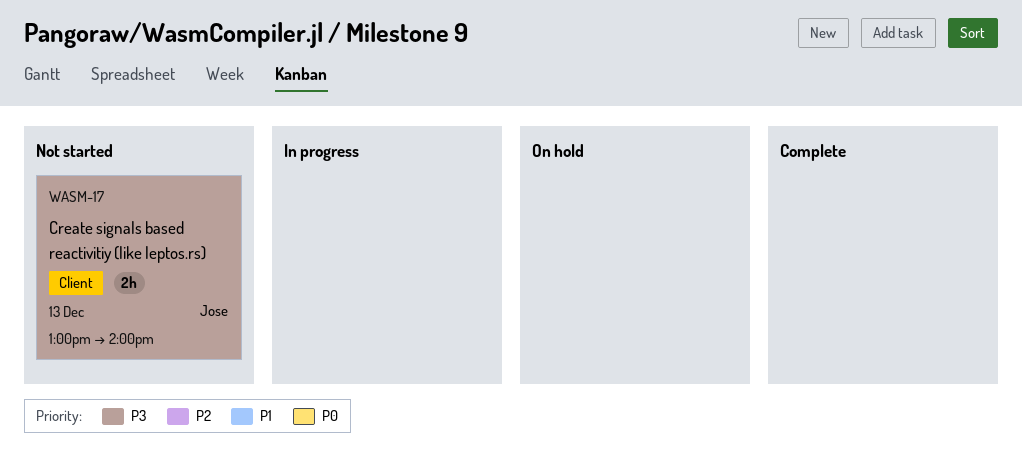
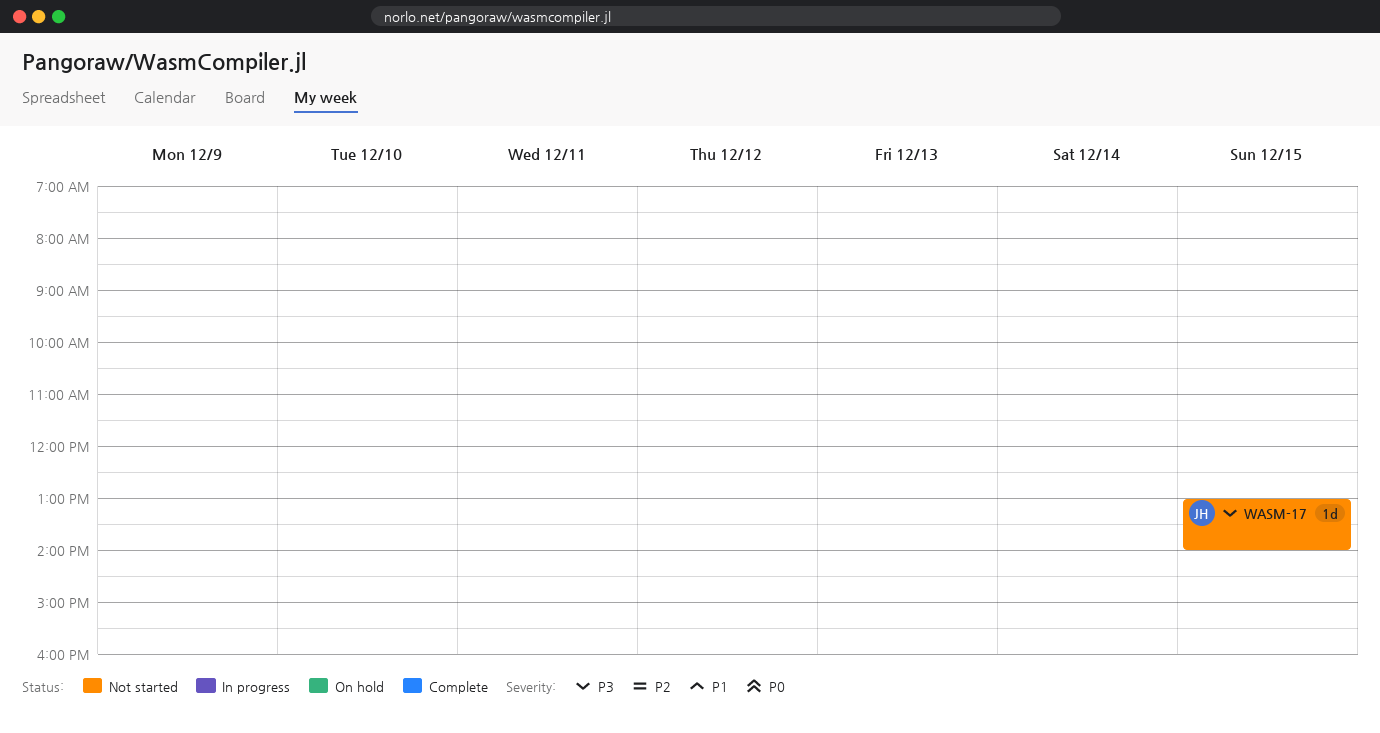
WASM-17, estimate: 2h -> 1d
WASM-17, day: Dec 13 -> Dec 15

